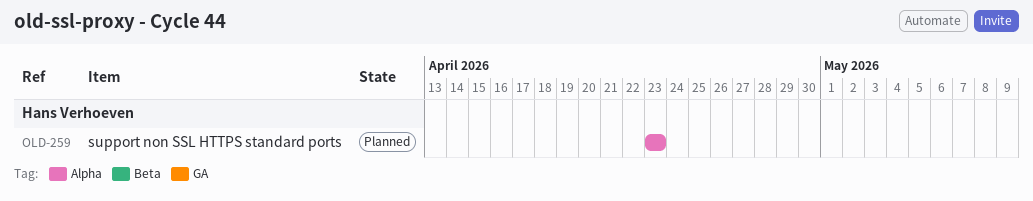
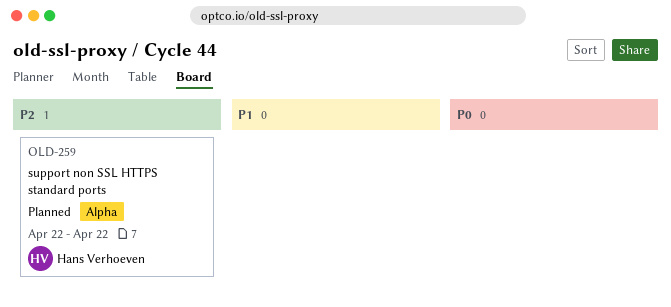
OLD-259, start: Apr 23 -> Apr 22
OLD-259, due: Apr 23 -> Apr 22

